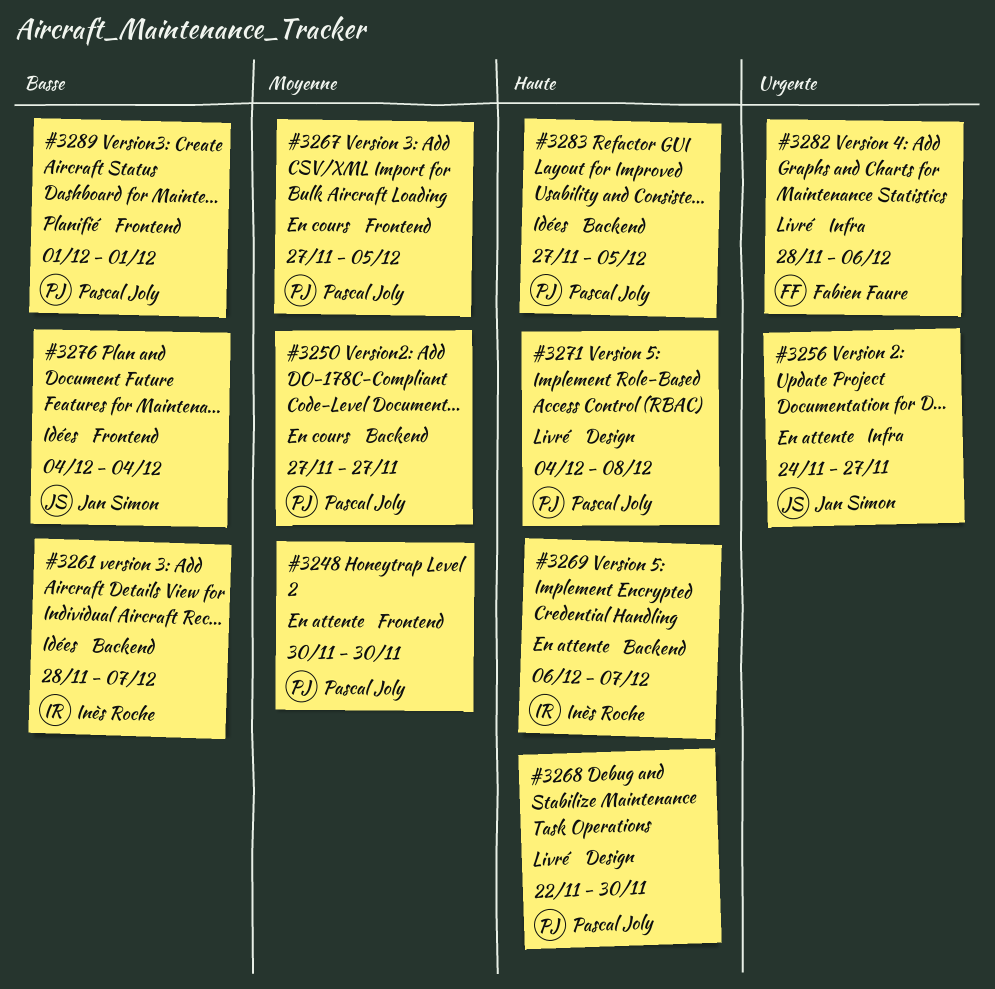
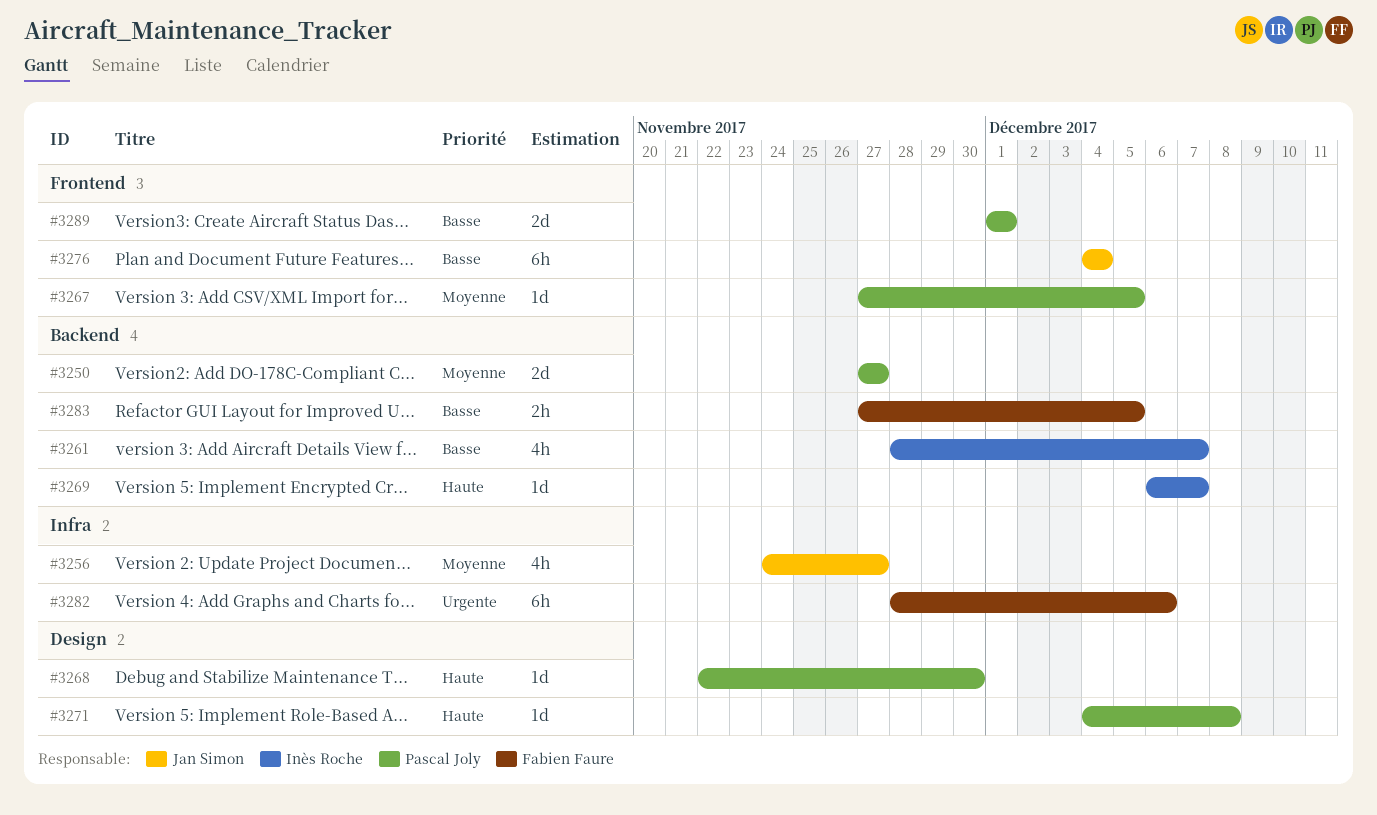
#3248: present -> none
#3256, priority: Urgente -> Moyenne
#3283, owner: Pascal Joly -> Fabien Faure
#3283, priority: Haute -> Basse

